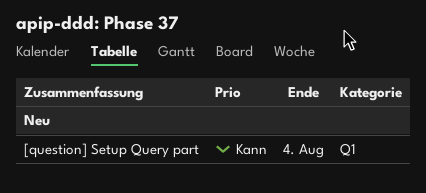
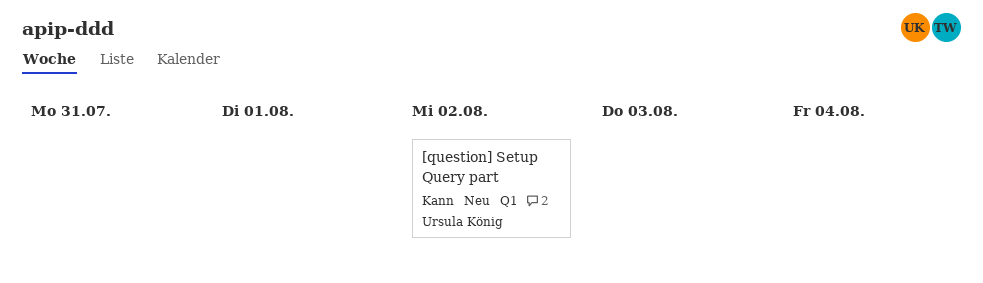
[question] Setup Query part, due: Aug 4 -> Aug 2

